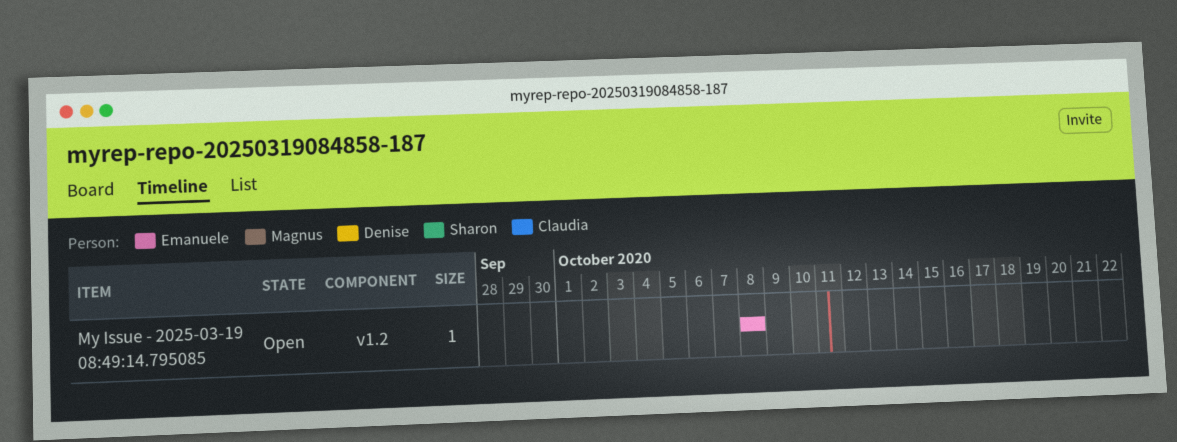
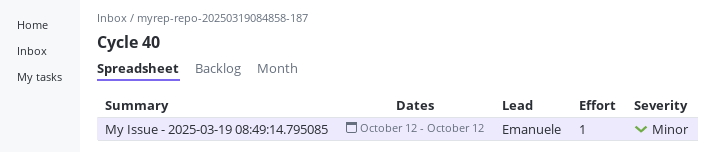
My Issue - 2025-03-19 08:49:14.795085, start: Oct 8 -> Oct 12
My Issue - 2025-03-19 08:49:14.795085, due: Oct 8 -> Oct 12

